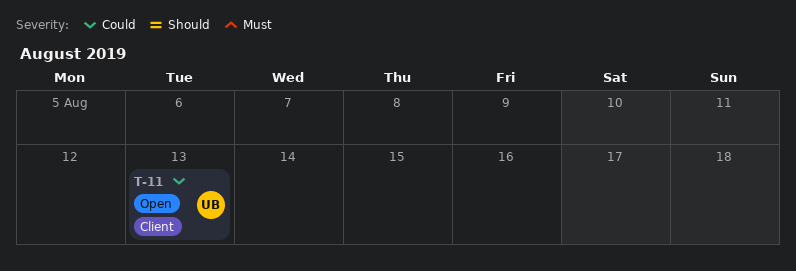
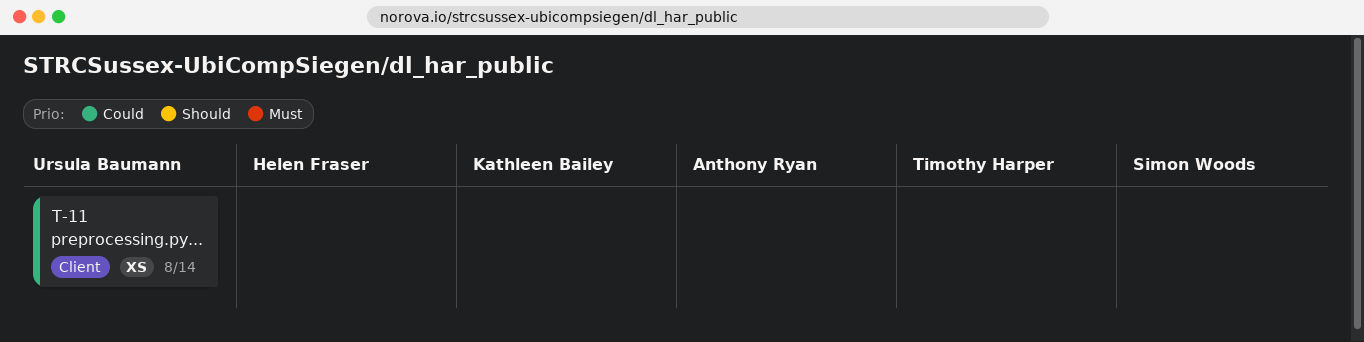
T-11, due: Aug 13 -> Aug 14

